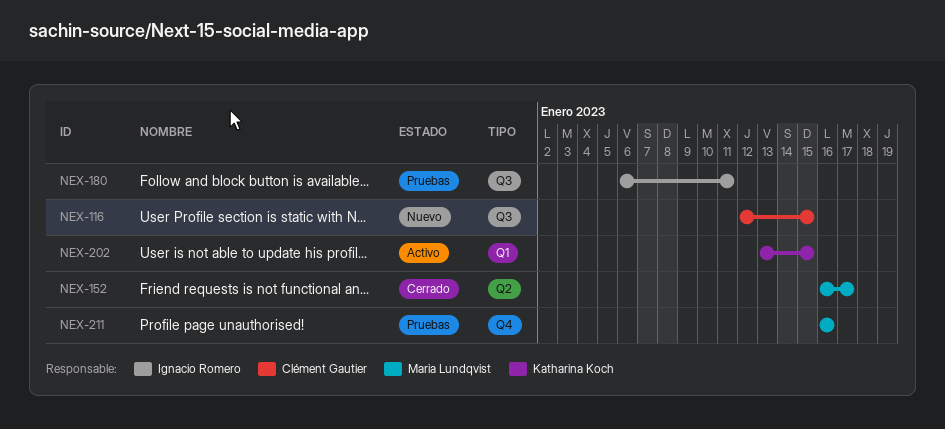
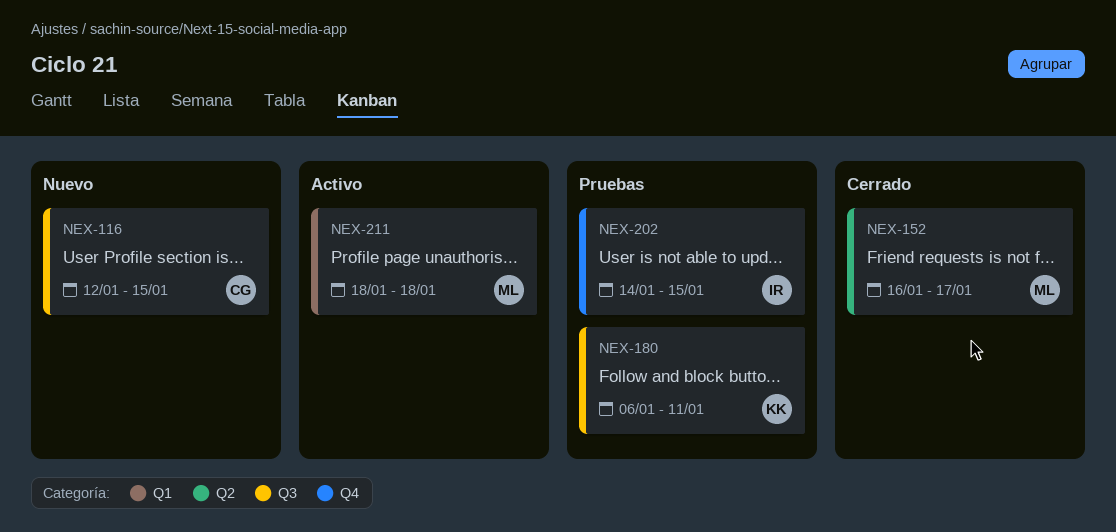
NEX-180, owner: Ignacio Romero -> Katharina Koch
NEX-202, status: Activo -> Pruebas
NEX-202, owner: Katharina Koch -> Ignacio Romero
NEX-202, label: Q1 -> Q4
NEX-202, start: Jan 13 -> Jan 14
NEX-211, status: Pruebas -> Activo
NEX-211, label: Q4 -> Q1
NEX-211, start: Jan 16 -> Jan 18
NEX-211, due: Jan 16 -> Jan 18

